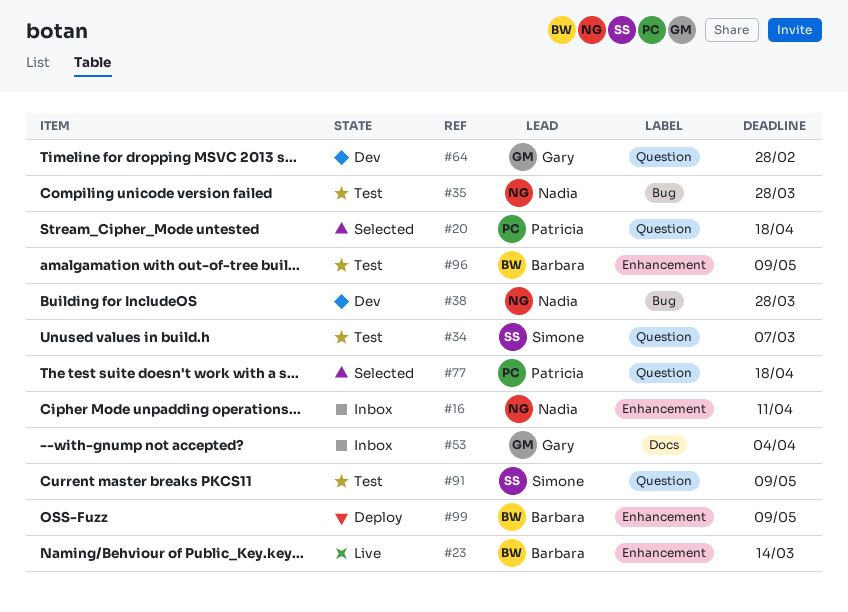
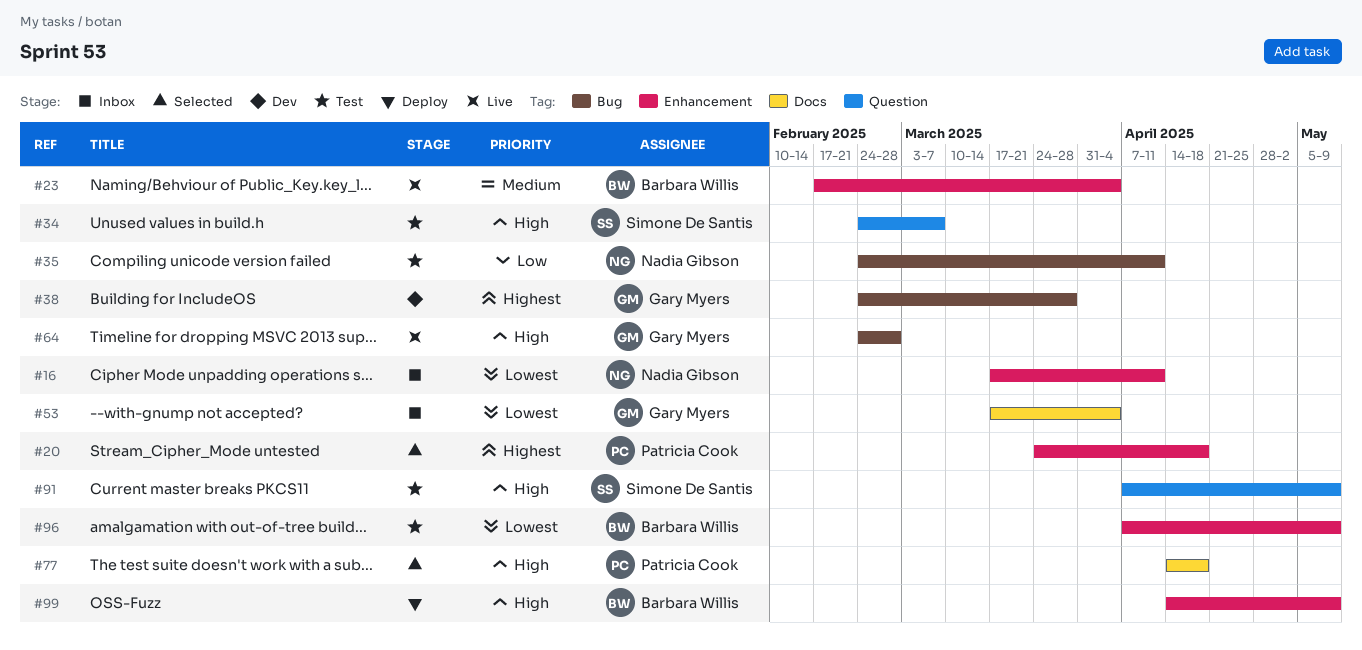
#20, label: Question -> Enhancement
#23, due: Mar 14 -> Apr 4
#35, due: Mar 28 -> Apr 11
#38, owner: Nadia Gibson -> Gary Myers
#64, status: Dev -> Live
#64, label: Question -> Bug
#77, label: Question -> Docs

